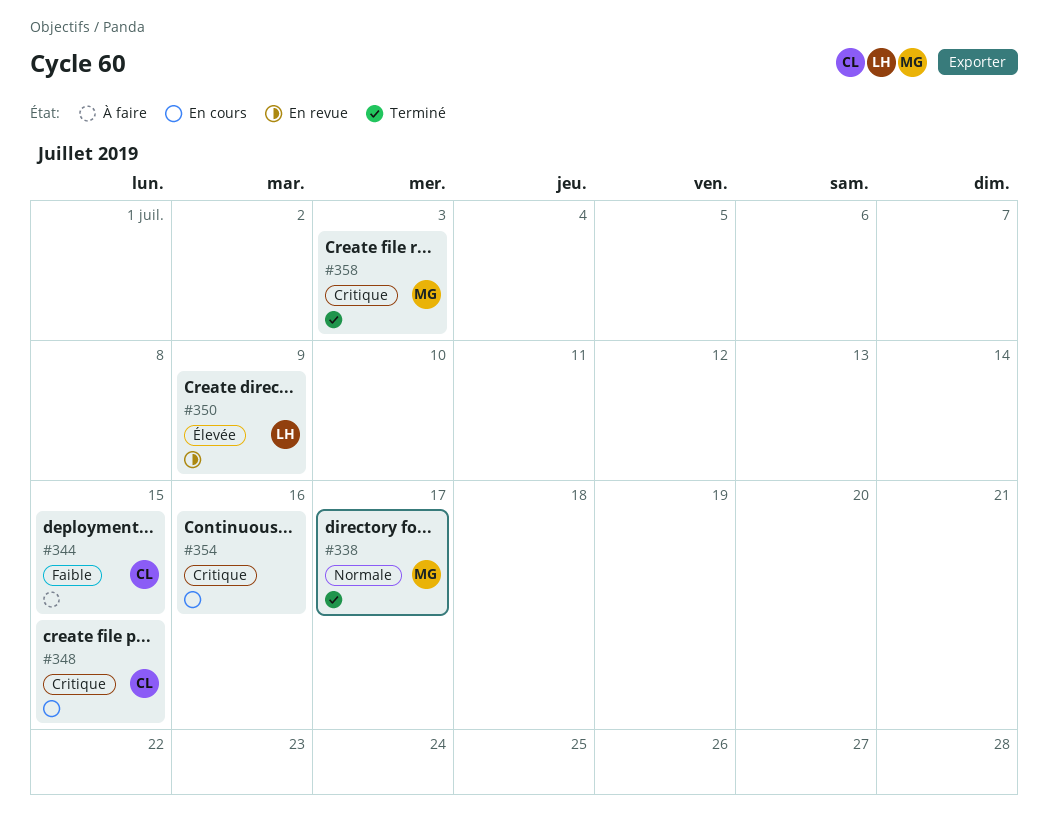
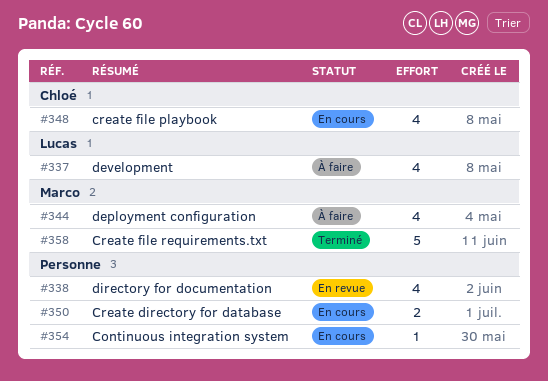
#337: none -> present
#338, status: Terminé -> En revue
#338, owner: Marco -> none
#344, owner: Chloé -> Marco
#350, status: En revue -> En cours
#350, owner: Lucas -> none

